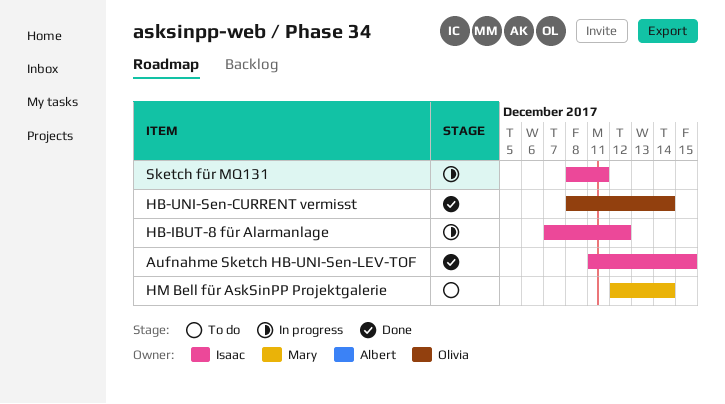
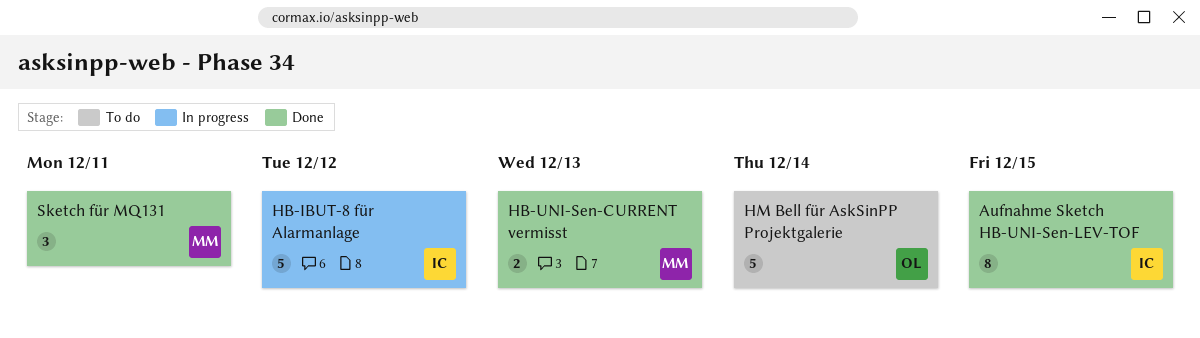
HB-UNI-Sen-CURRENT vermisst, owner: Olivia -> Mary
HB-UNI-Sen-CURRENT vermisst, due: Dec 14 -> Dec 13
HM Bell für AskSinPP Projektgalerie, owner: Mary -> Olivia
Sketch für MQ131, status: In progress -> Done
Sketch für MQ131, owner: Isaac -> Mary

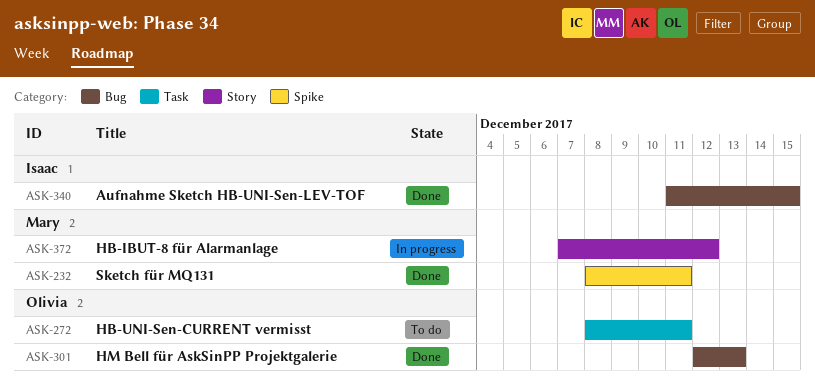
HB-IBUT-8 für Alarmanlage, owner: Isaac -> Mary
HB-UNI-Sen-CURRENT vermisst, status: Done -> To do
HB-UNI-Sen-CURRENT vermisst, owner: Mary -> Olivia
HB-UNI-Sen-CURRENT vermisst, due: Dec 13 -> Dec 11
HM Bell für AskSinPP Projektgalerie, status: To do -> Done
HM Bell für AskSinPP Projektgalerie, due: Dec 14 -> Dec 13

